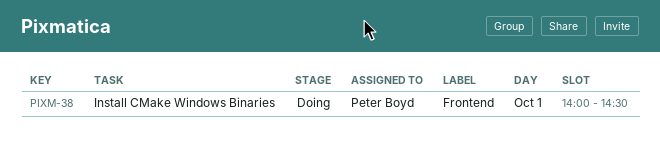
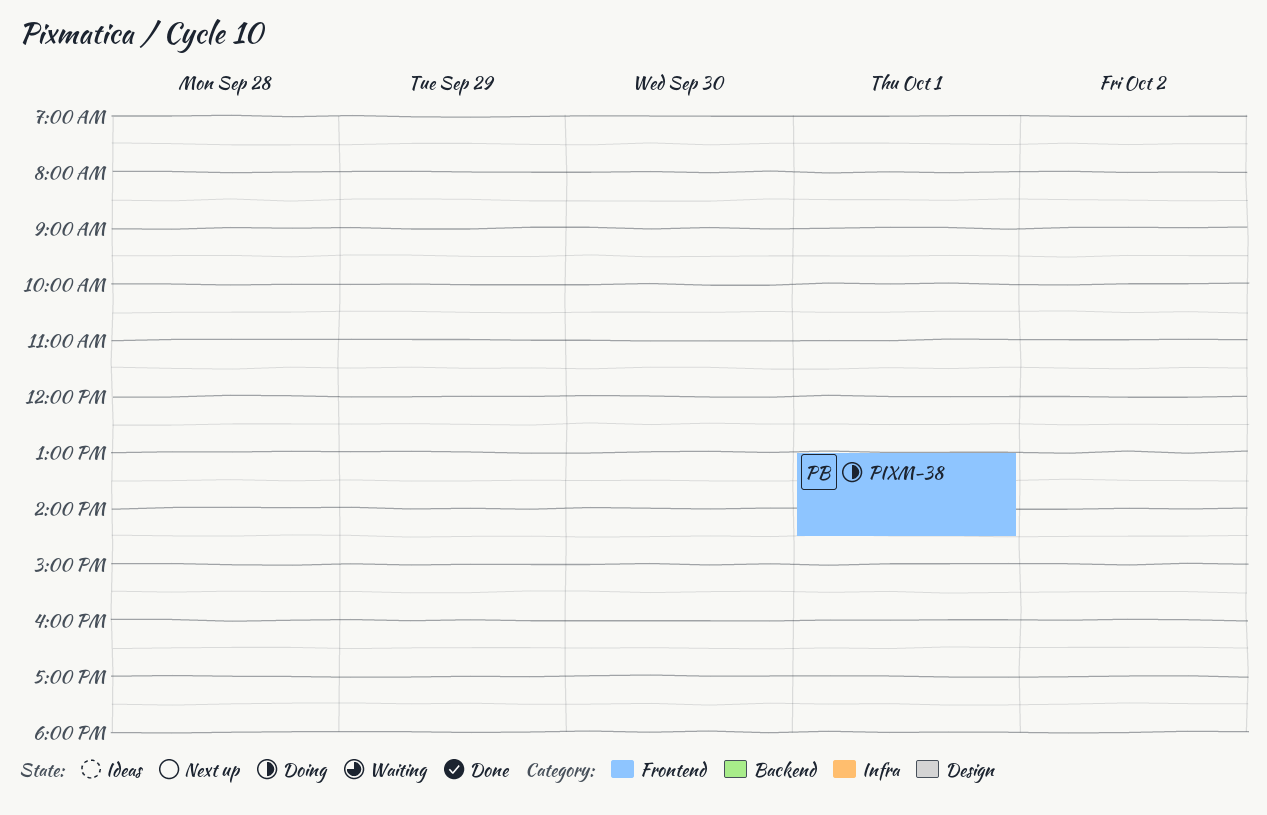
PIXM-38, begins: 14:00 -> 13:00

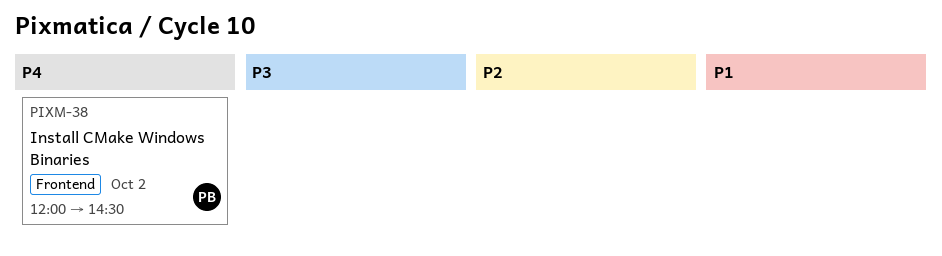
PIXM-38, day: Oct 1 -> Oct 2
PIXM-38, begins: 13:00 -> 12:00

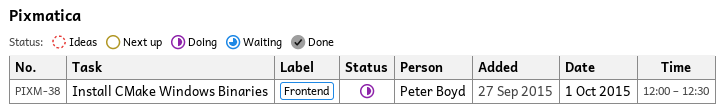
PIXM-38, day: Oct 2 -> Oct 1
PIXM-38, ends: 14:30 -> 12:30

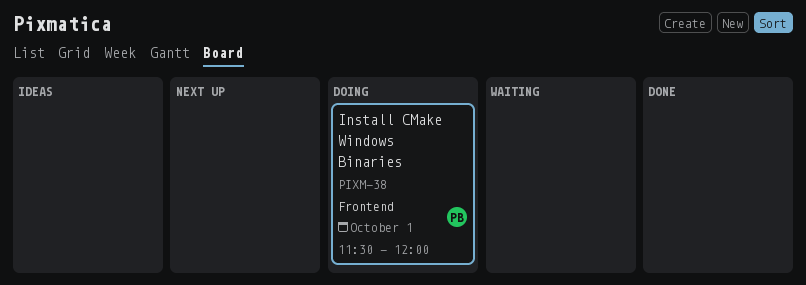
PIXM-38, begins: 12:00 -> 11:30
PIXM-38, ends: 12:30 -> 12:00

